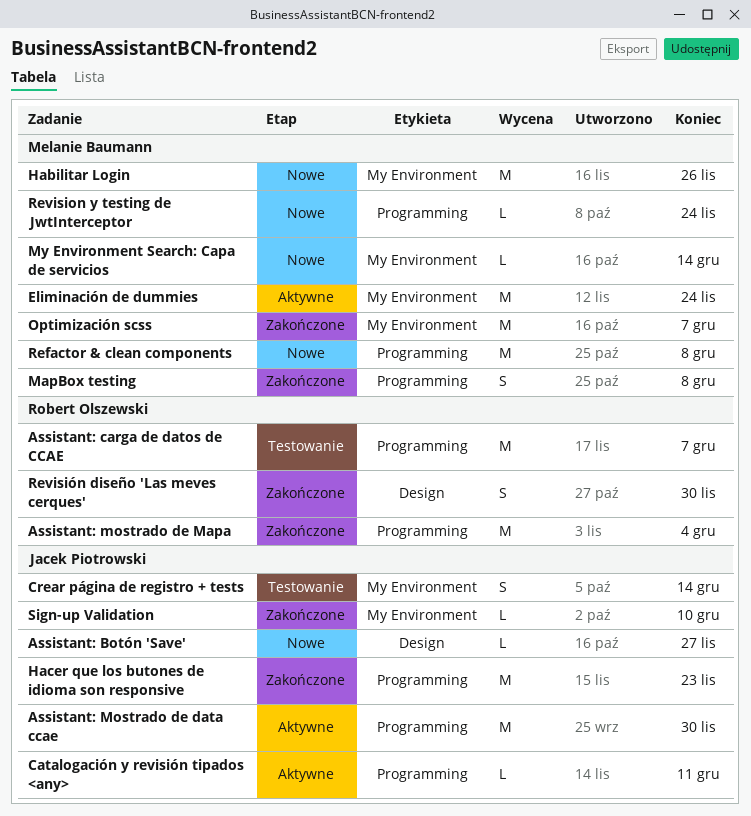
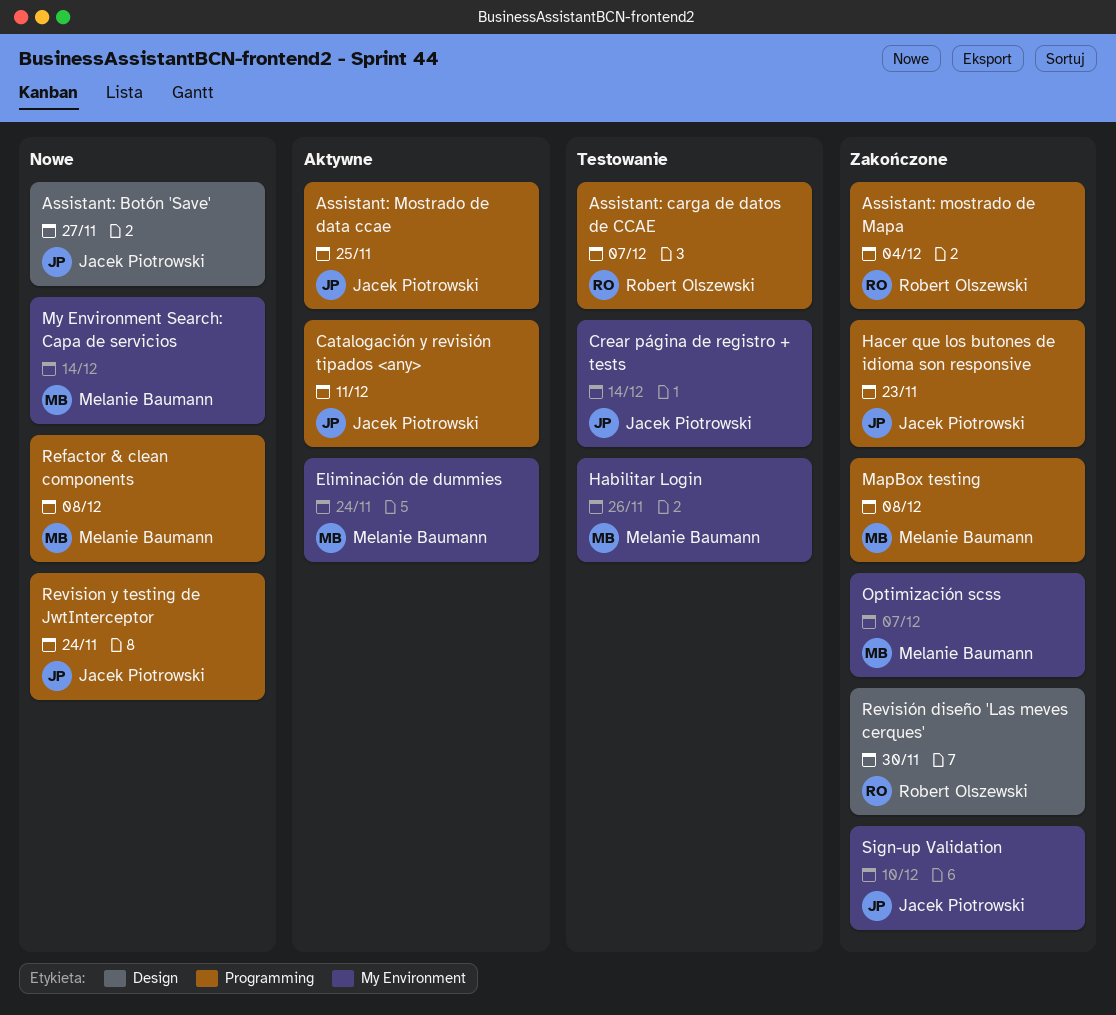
Assistant: Mostrado de data ccae, due: Nov 30 -> Nov 25
Habilitar Login, status: Nowe -> Testowanie
Revision y testing de JwtInterceptor, owner: Melanie Baumann -> Jacek Piotrowski

